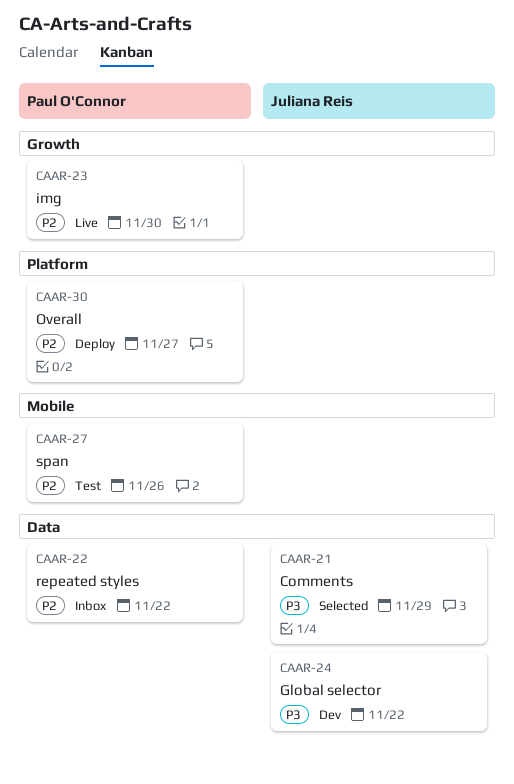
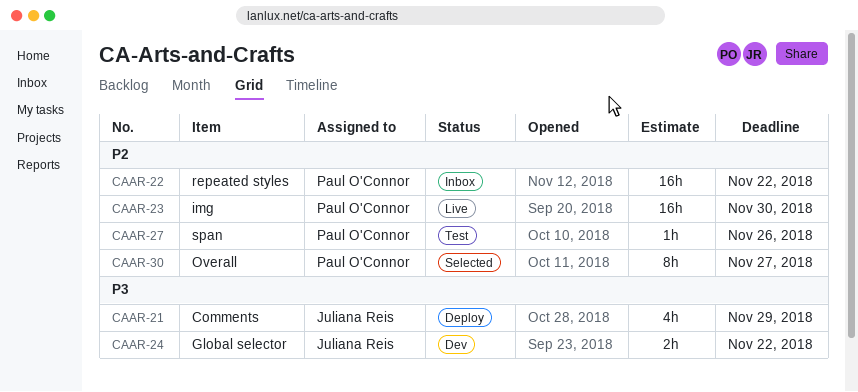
CAAR-21, status: Selected -> Deploy
CAAR-30, status: Deploy -> Selected

